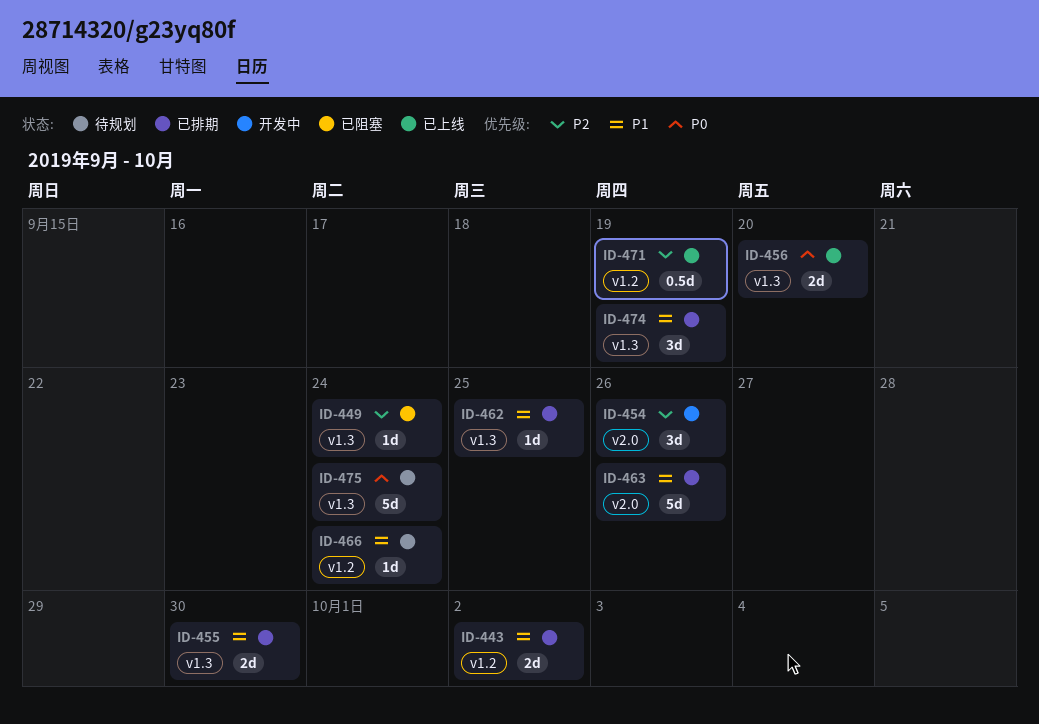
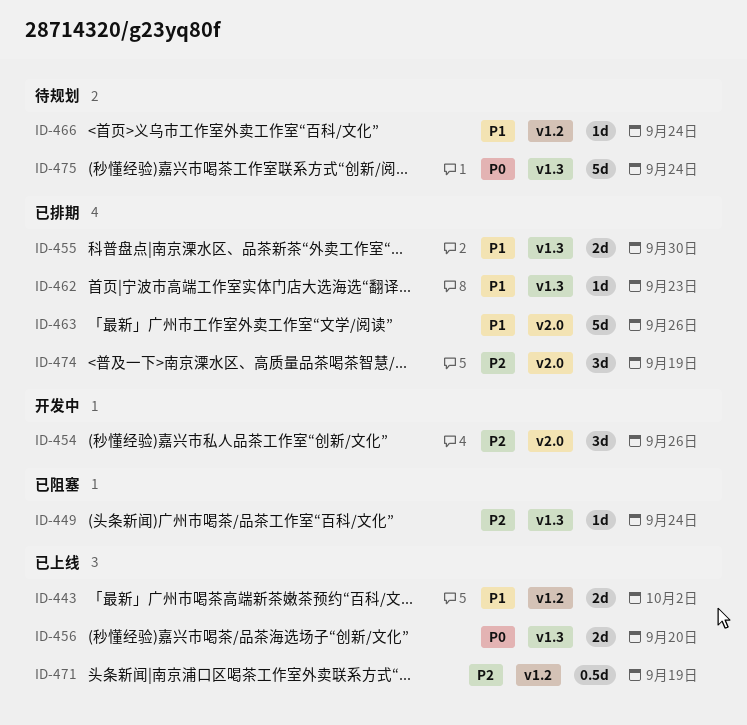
ID-443, status: 已排期 -> 已上线
ID-462, due: Sep 25 -> Sep 23
ID-474, priority: P1 -> P2
ID-474, label: v1.3 -> v2.0

